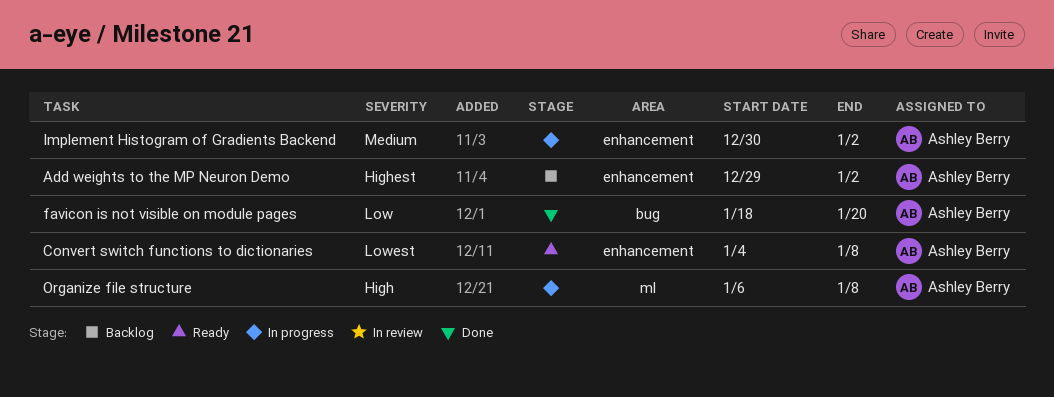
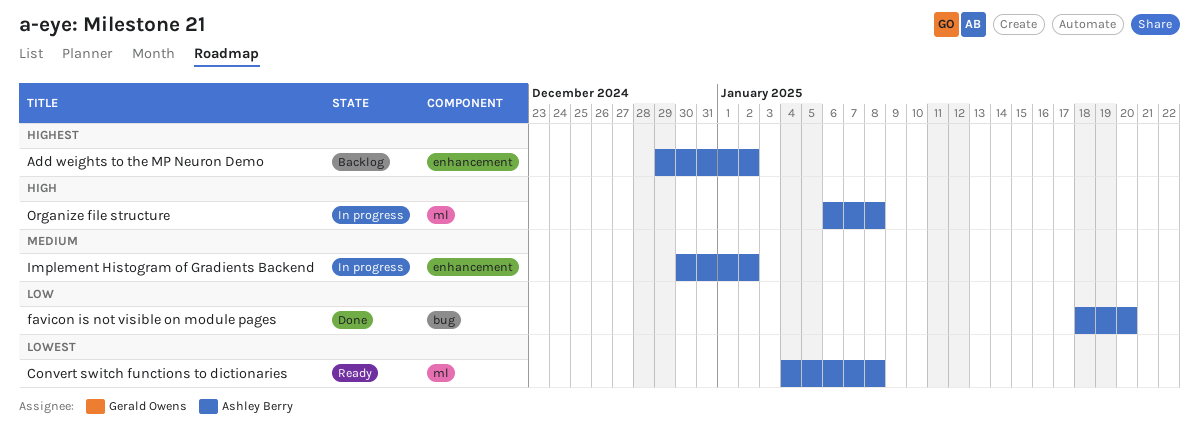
Convert switch functions to dictionaries, label: enhancement -> ml

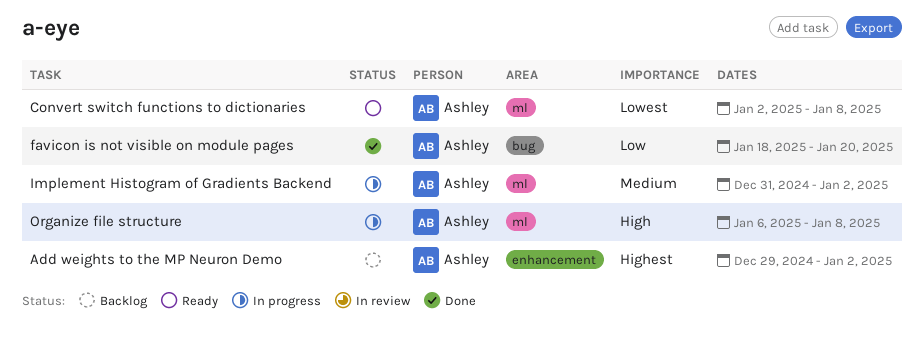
Convert switch functions to dictionaries, start: Jan 4 -> Jan 2
Implement Histogram of Gradients Backend, label: enhancement -> ml
Implement Histogram of Gradients Backend, start: Dec 30 -> Dec 31

